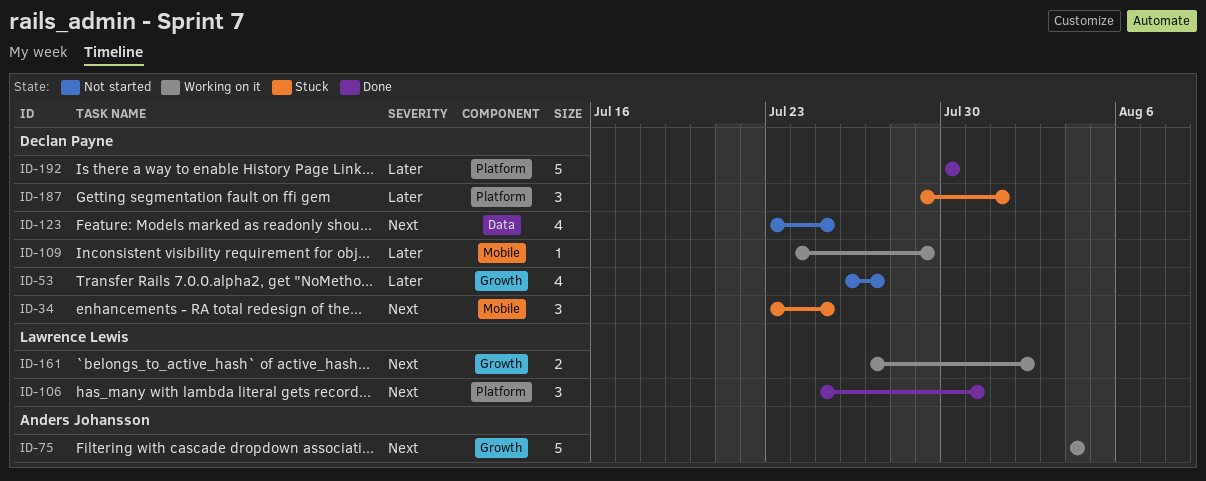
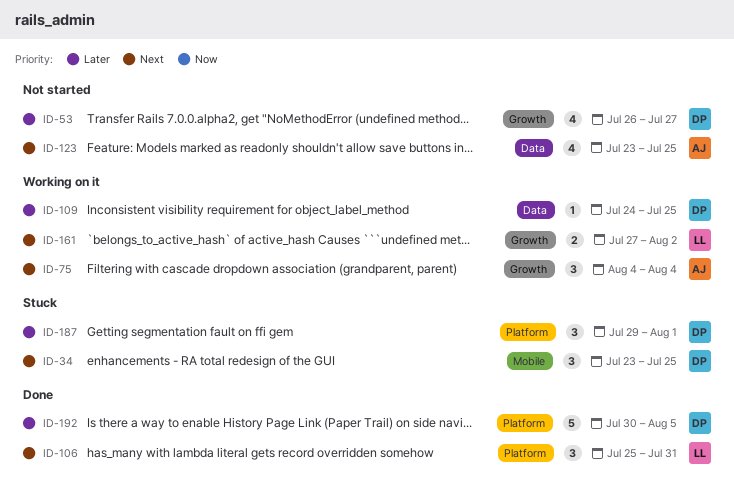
ID-75, estimate: 5 -> 3
ID-109, label: Mobile -> Data
ID-109, due: Jul 29 -> Jul 25
ID-123, owner: Declan Payne -> Anders Johansson
ID-192, due: Jul 30 -> Aug 5

